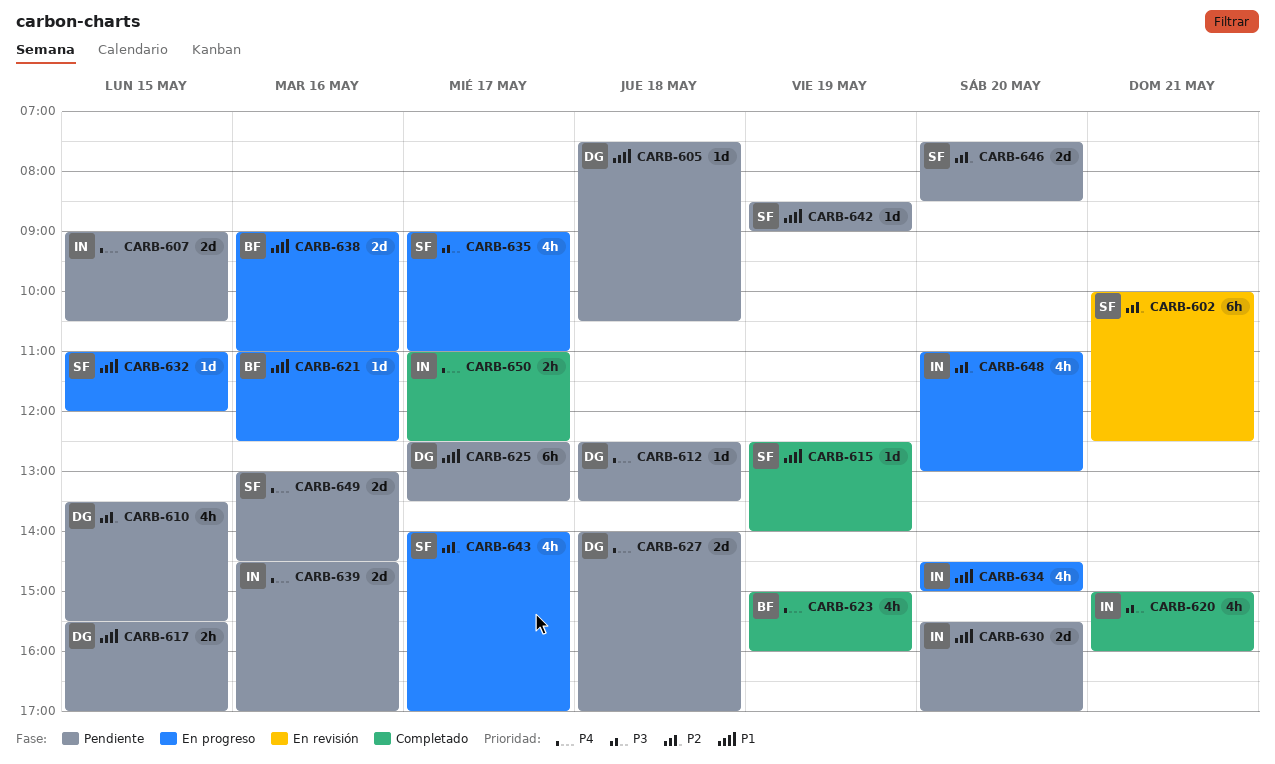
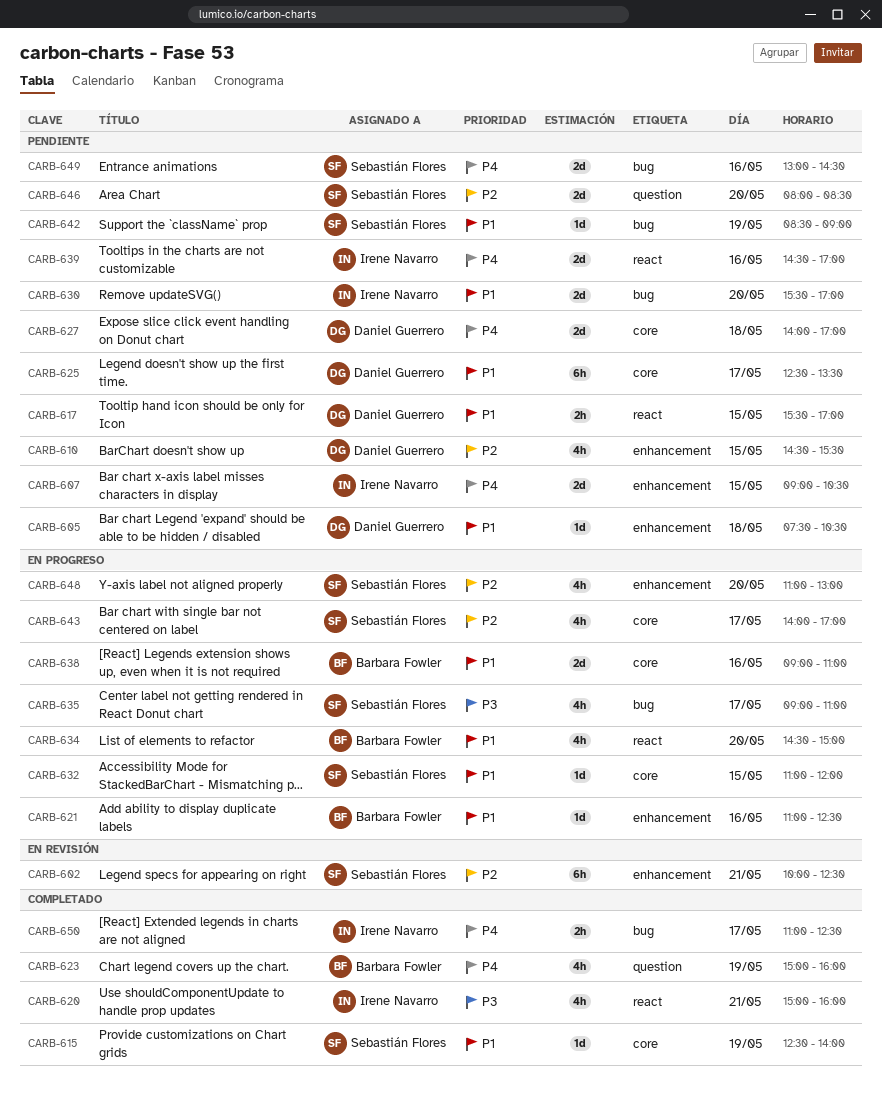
CARB-610, begins: 13:30 -> 14:30
CARB-612: present -> none
CARB-634, owner: Irene Navarro -> Barbara Fowler
CARB-646, begins: 07:30 -> 08:00
CARB-648, owner: Irene Navarro -> Sebastián Flores

